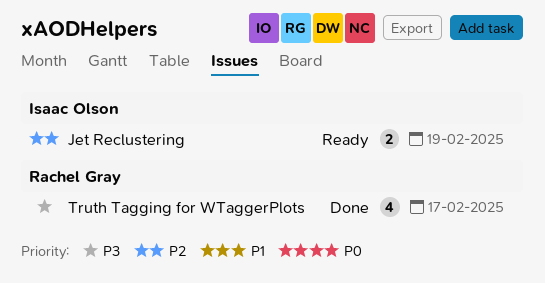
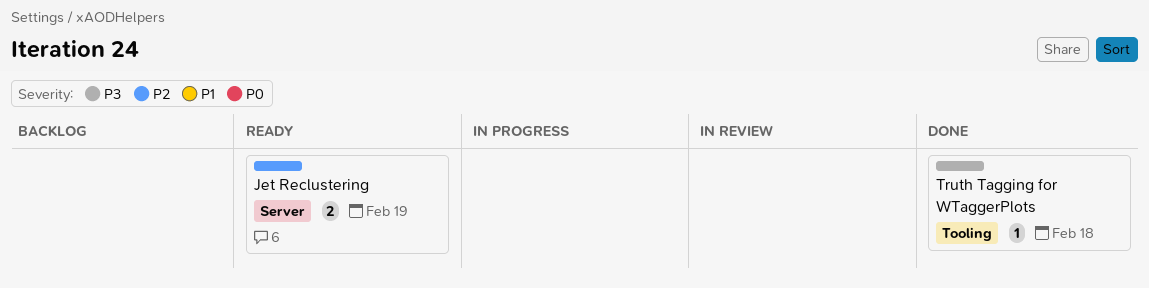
Truth Tagging for WTaggerPlots, estimate: 4 -> 1
Truth Tagging for WTaggerPlots, due: Feb 17 -> Feb 18

